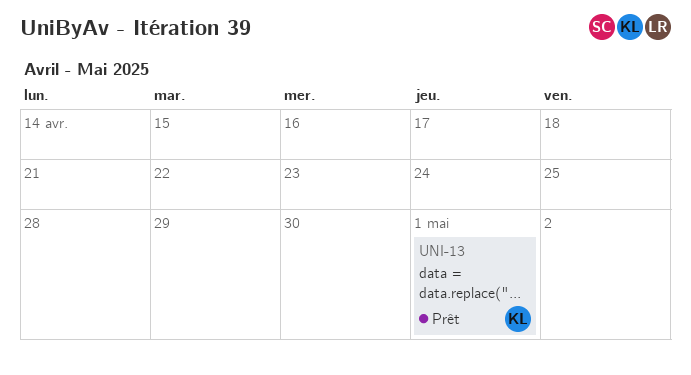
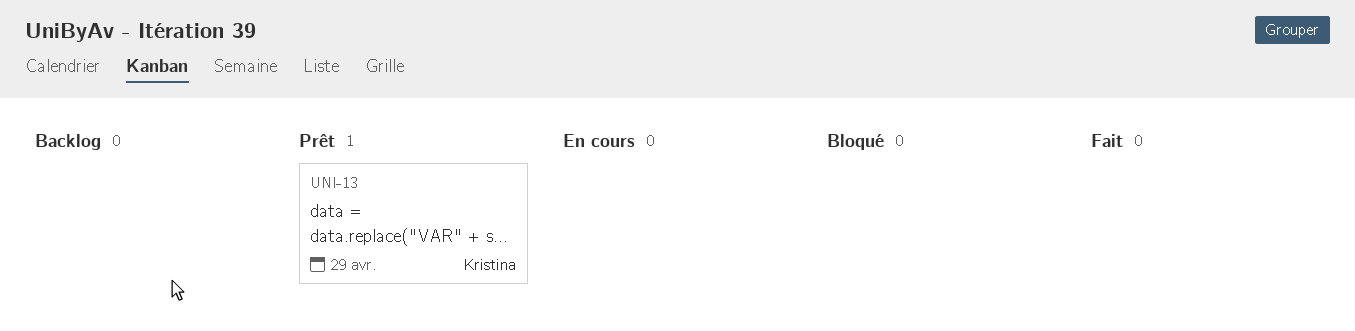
UNI-13, due: May 1 -> Apr 29

